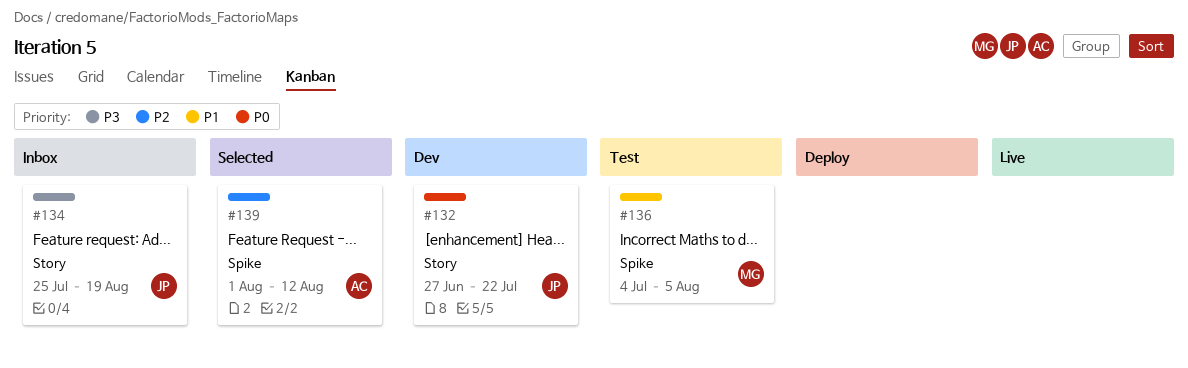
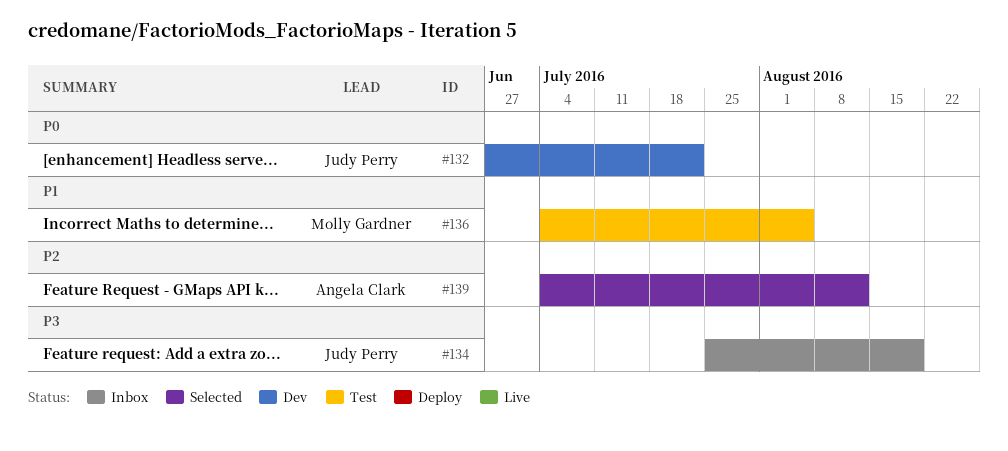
#139, start: Aug 1 -> Jul 4

